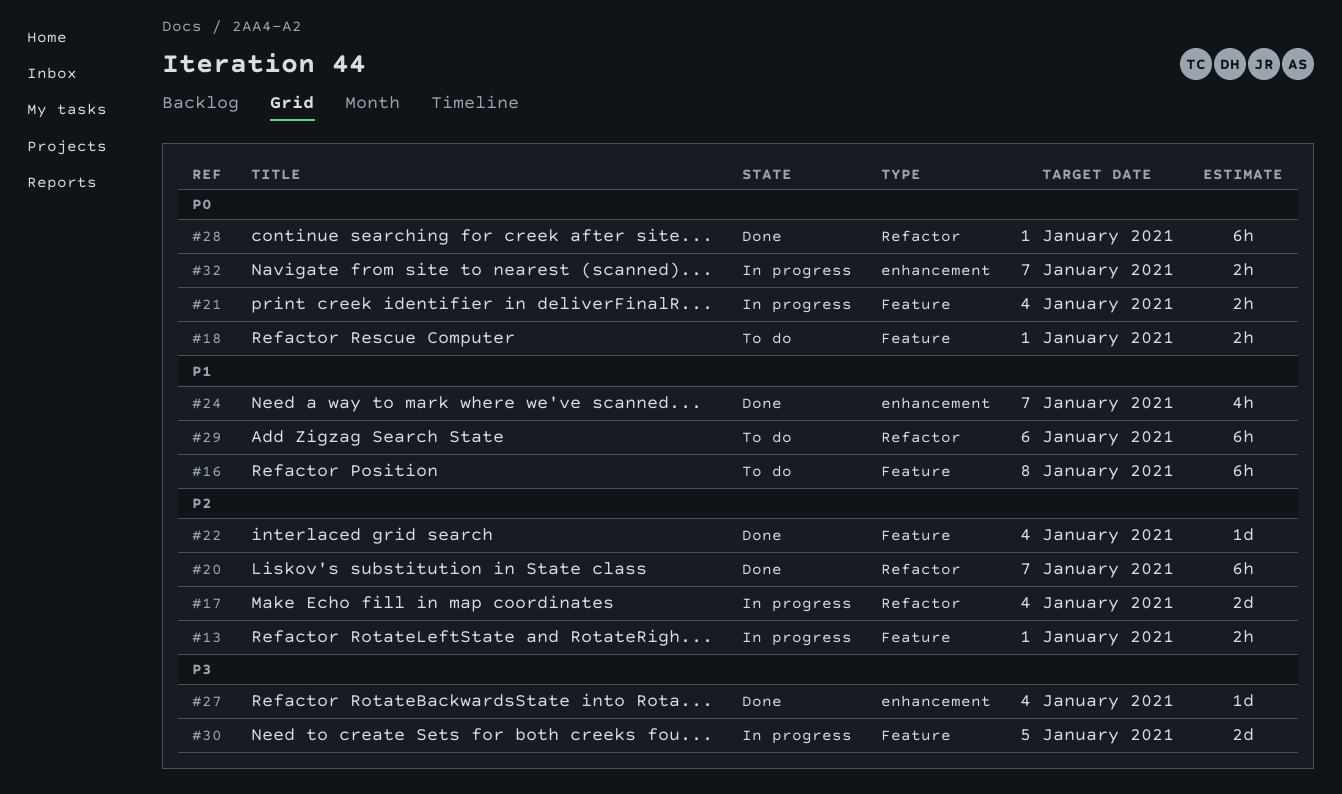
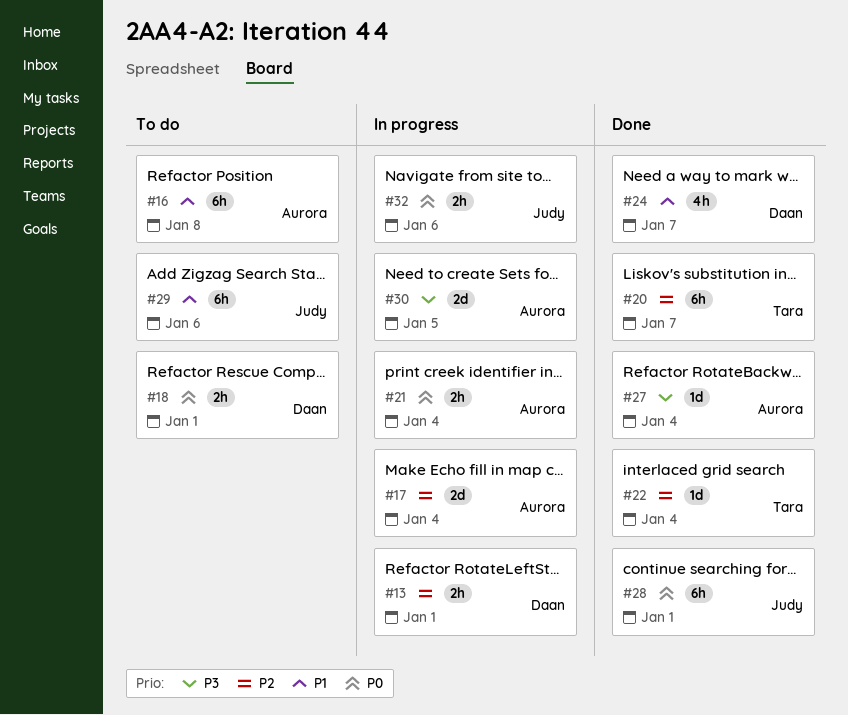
#32, due: Jan 7 -> Jan 6

